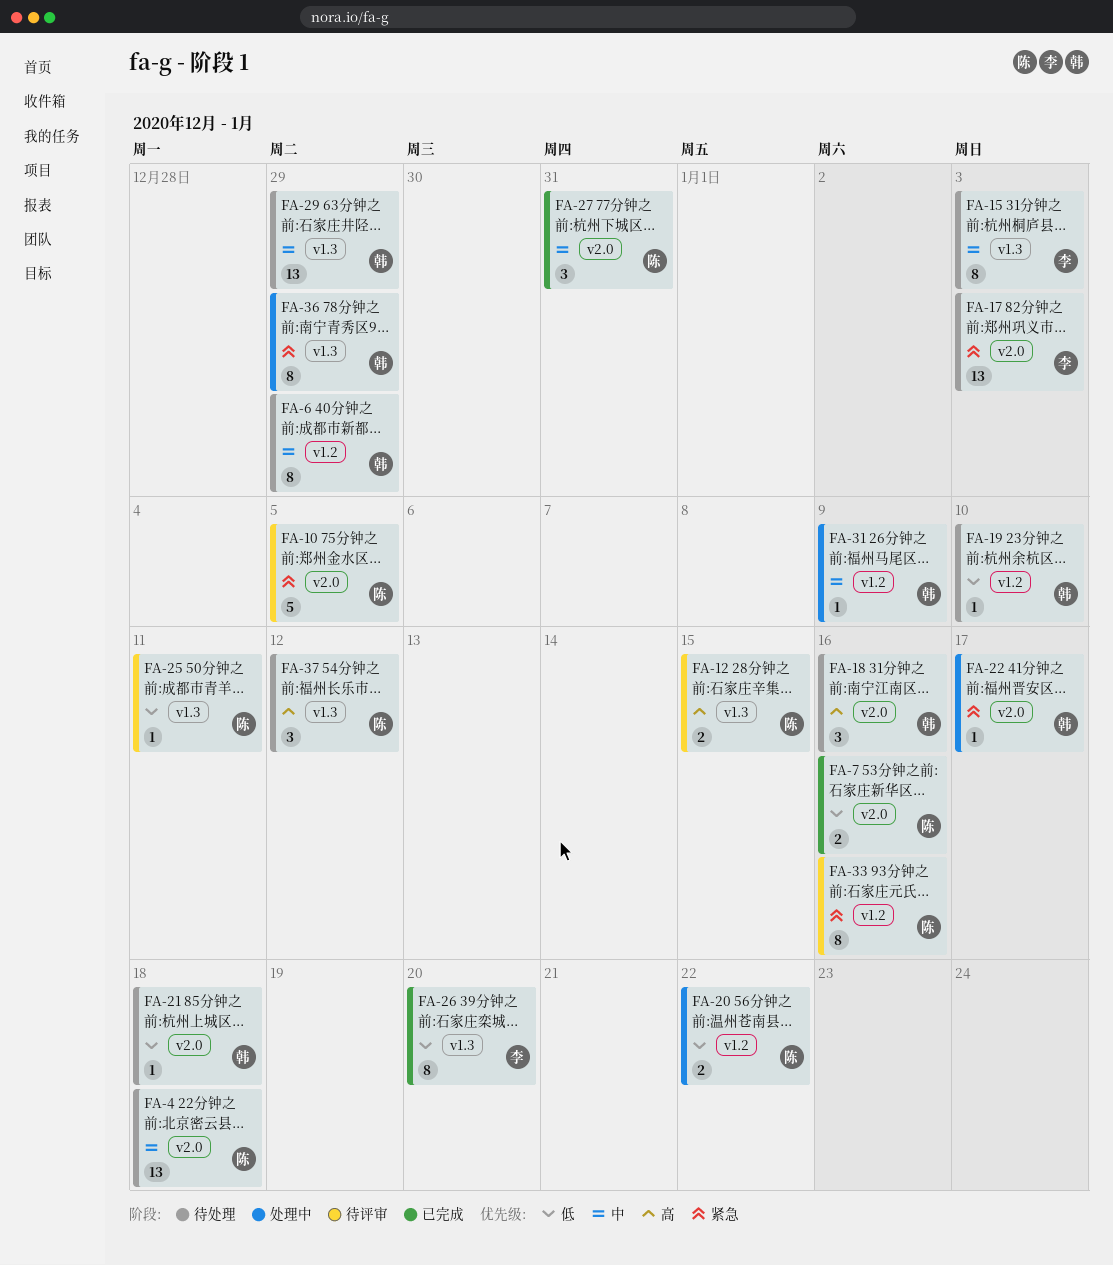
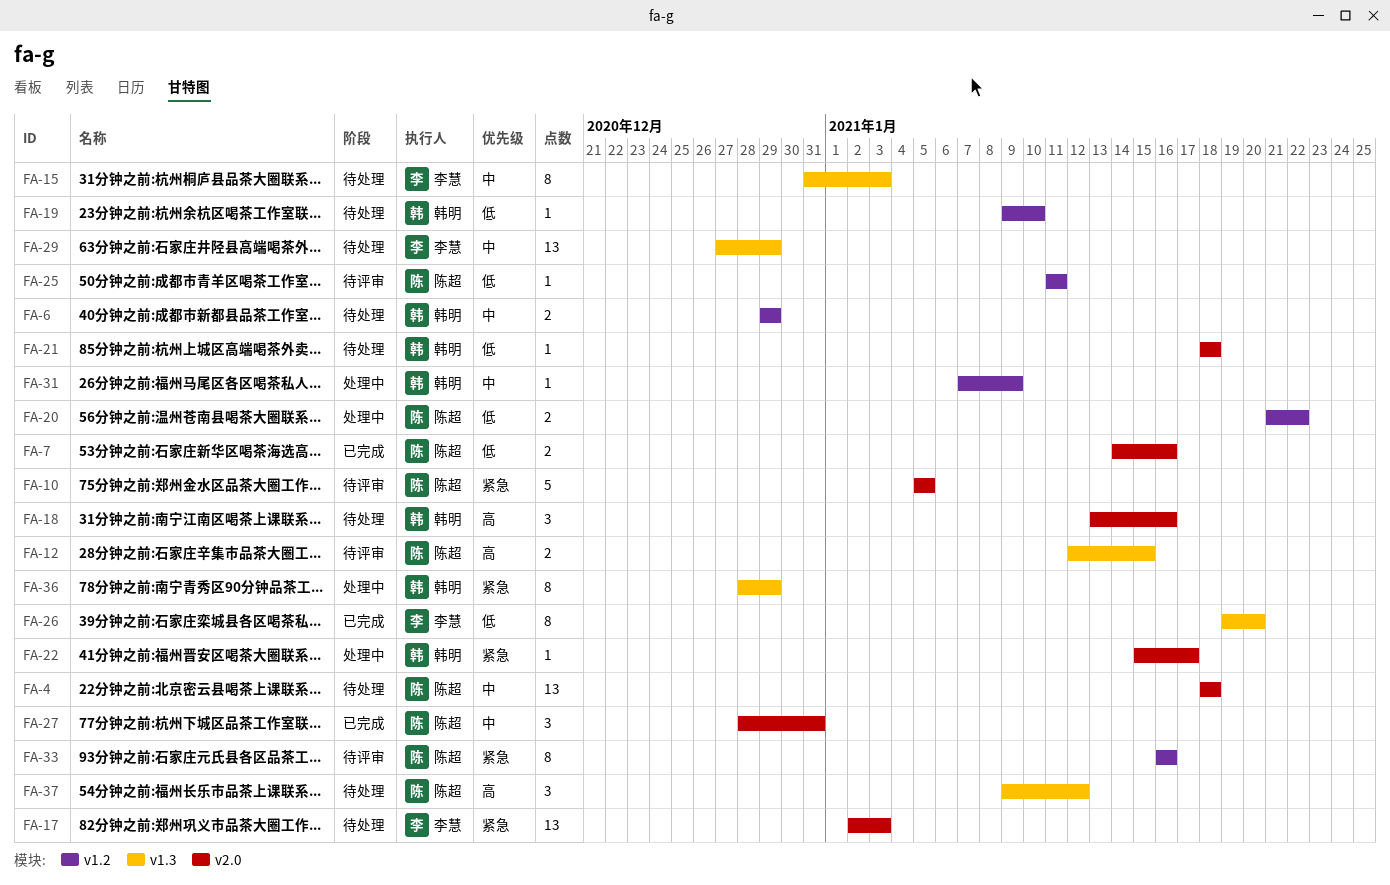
FA-6, estimate: 8 -> 2
FA-25, label: v1.3 -> v1.2
FA-29, owner: 韩明 -> 李慧

